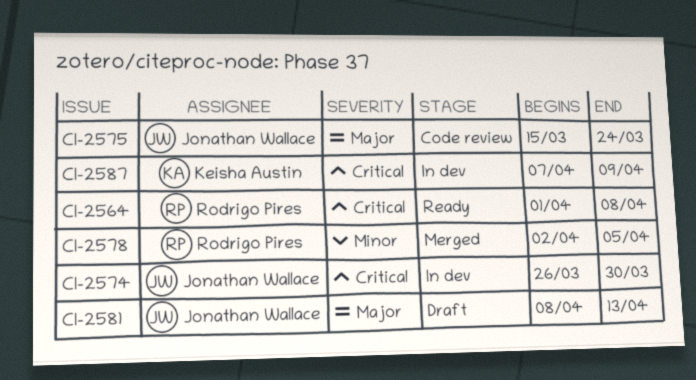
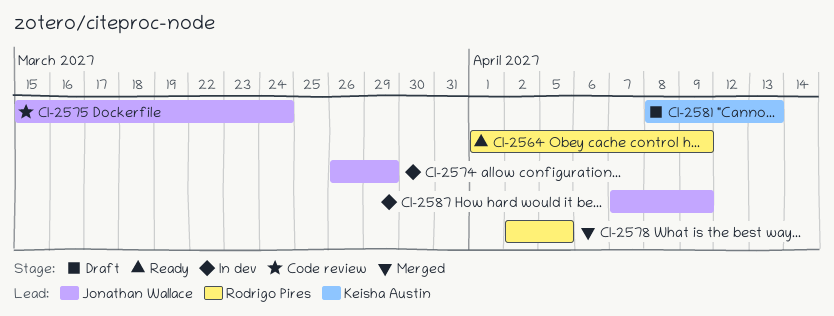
CI-2564, due: Apr 8 -> Apr 9
CI-2574, due: Mar 30 -> Mar 29
CI-2581, owner: Jonathan Wallace -> Keisha Austin
CI-2587, owner: Keisha Austin -> Jonathan Wallace

